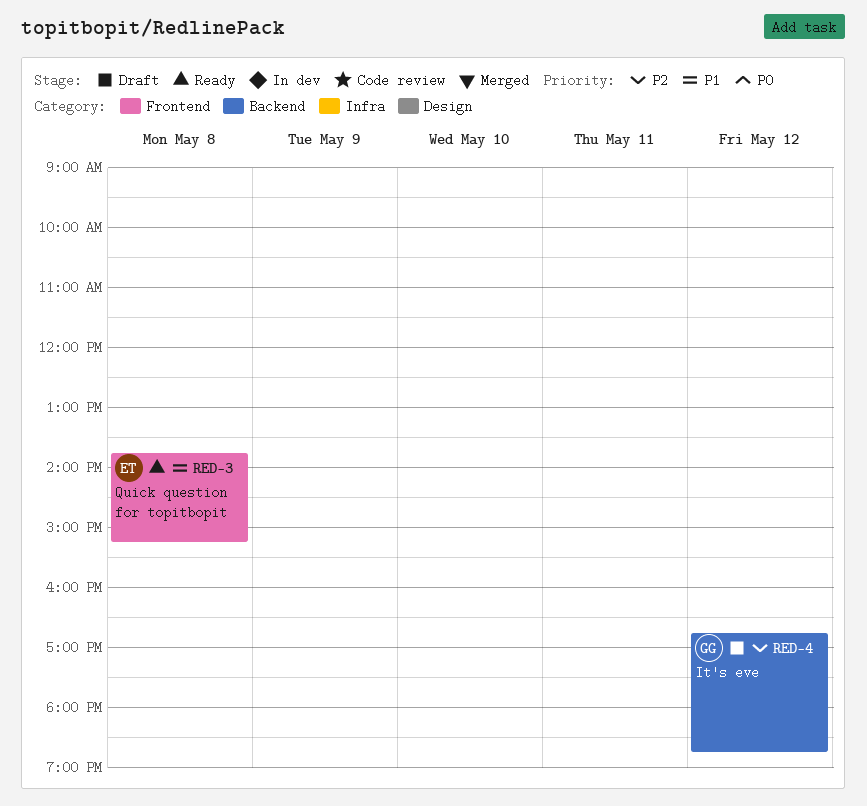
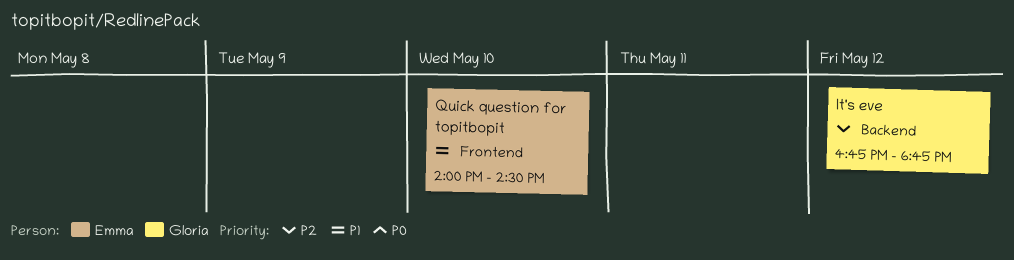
Quick question for topitbopit, day: May 8 -> May 10
Quick question for topitbopit, begins: 13:45 -> 14:00
Quick question for topitbopit, ends: 15:15 -> 14:30

